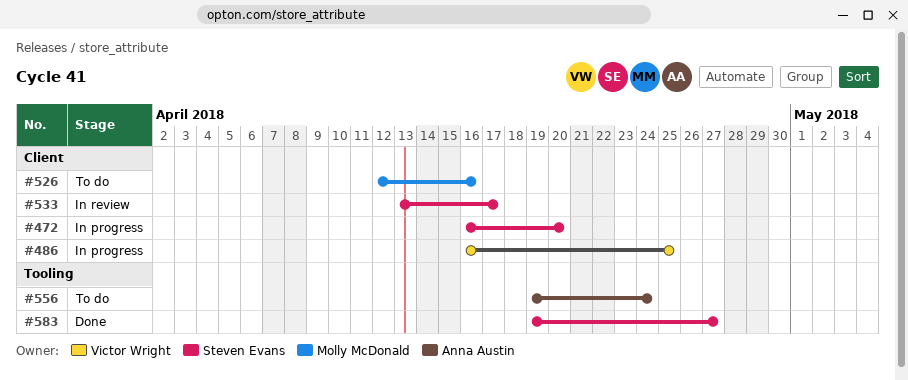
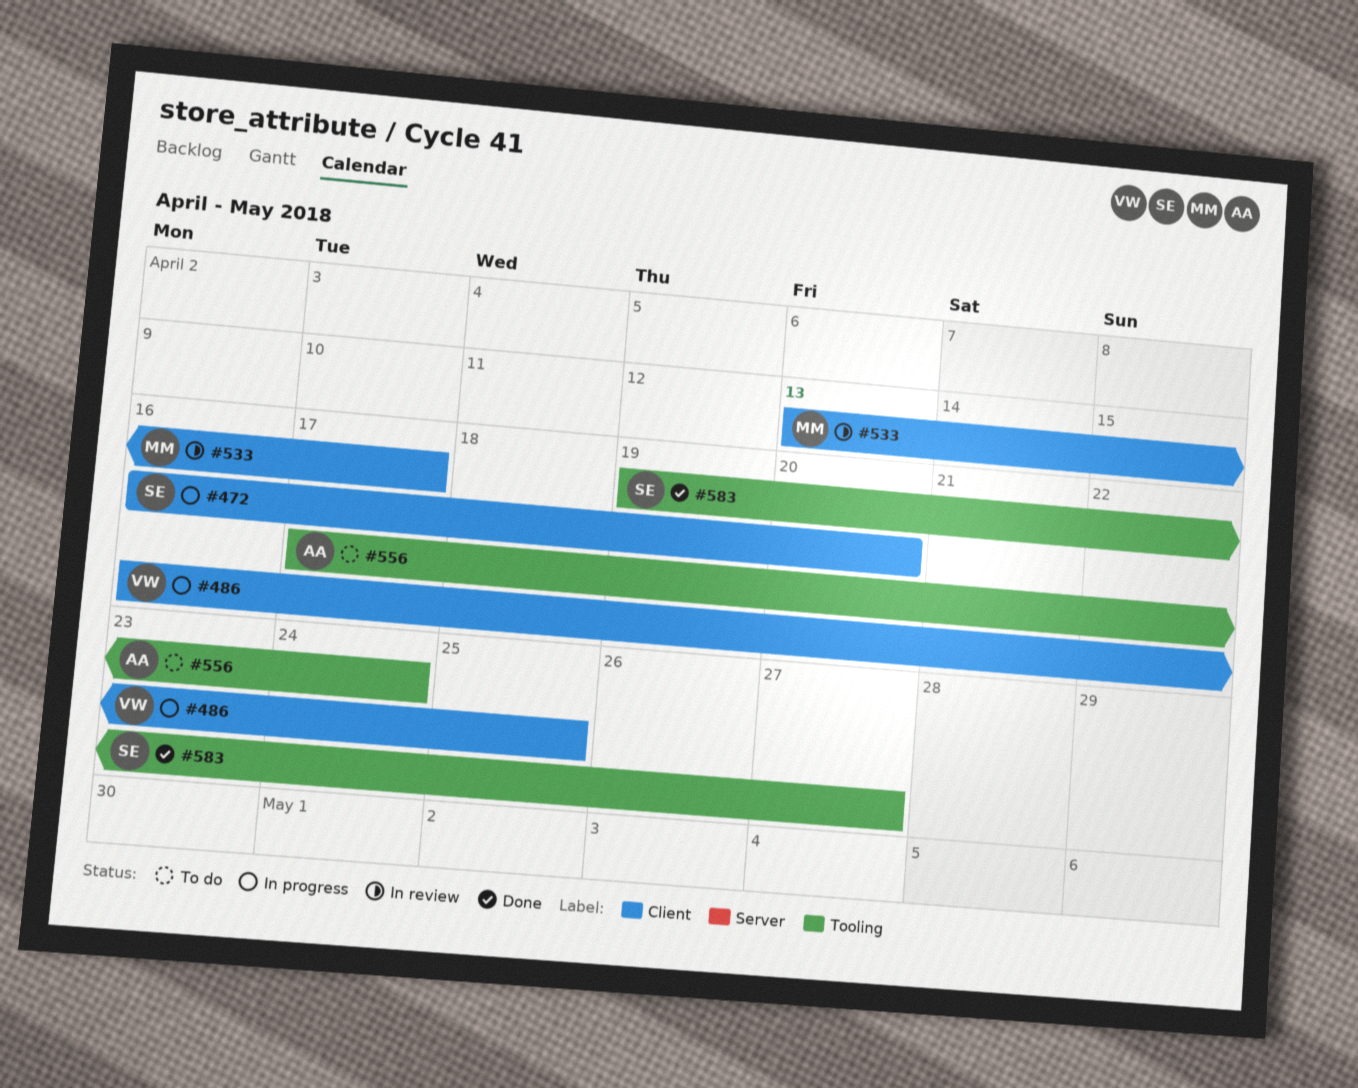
#526: present -> none
#533, owner: Steven Evans -> Molly McDonald
#556, start: Apr 19 -> Apr 17

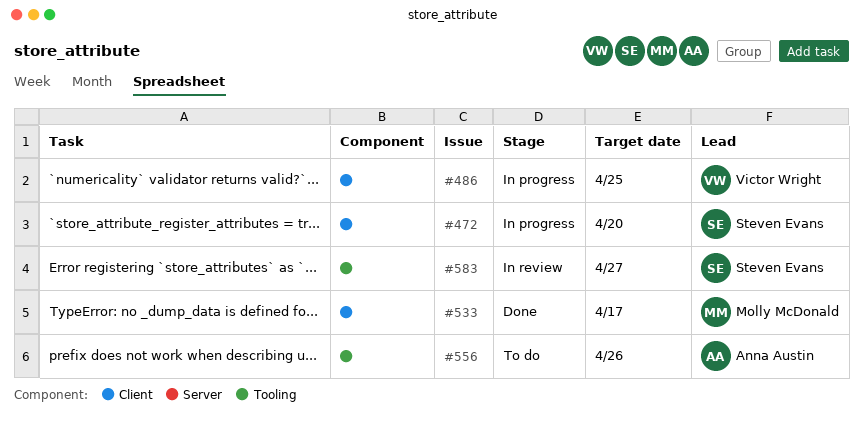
#533, status: In review -> Done
#556, due: Apr 24 -> Apr 26
#583, status: Done -> In review

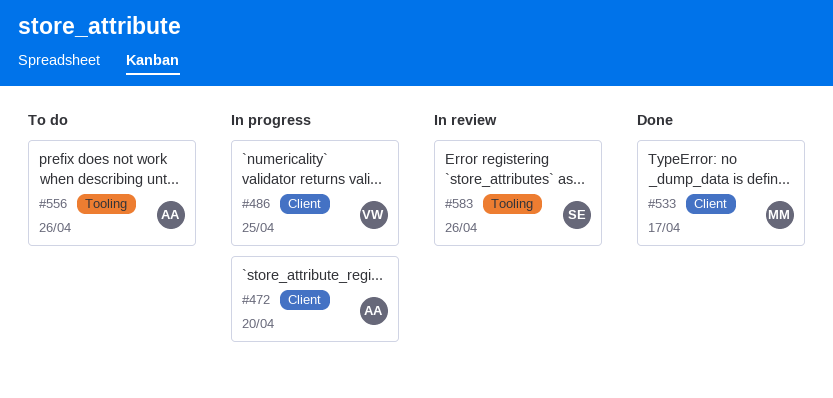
#472, owner: Steven Evans -> Anna Austin
#583, due: Apr 27 -> Apr 26

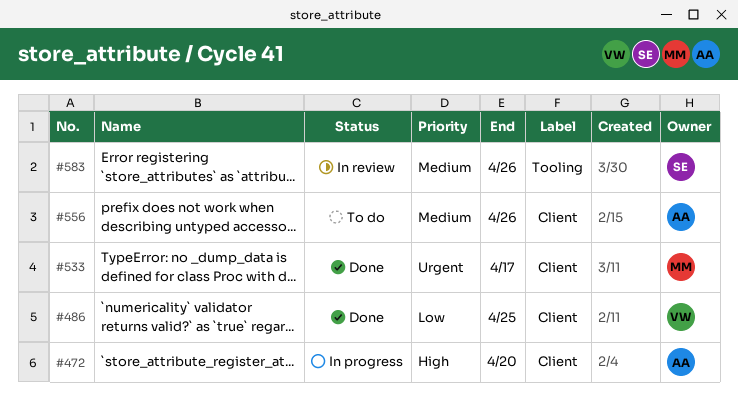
#486, status: In progress -> Done
#556, label: Tooling -> Client

